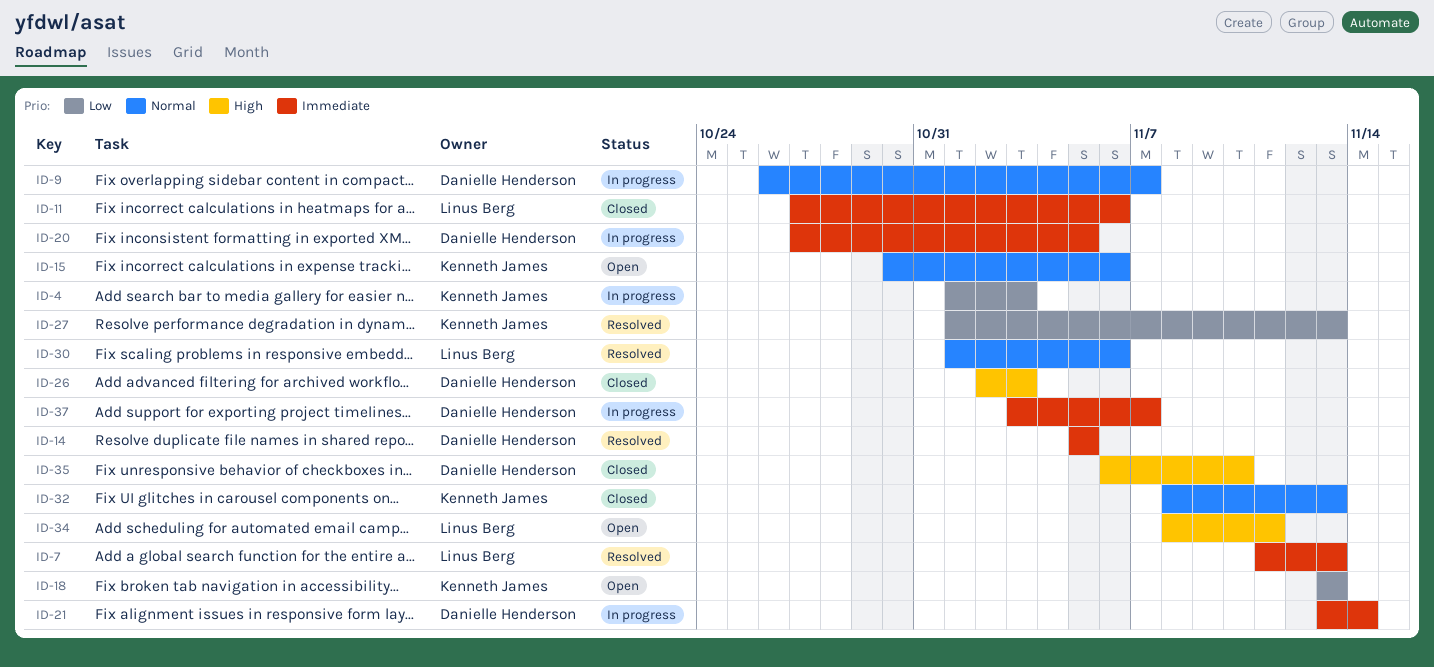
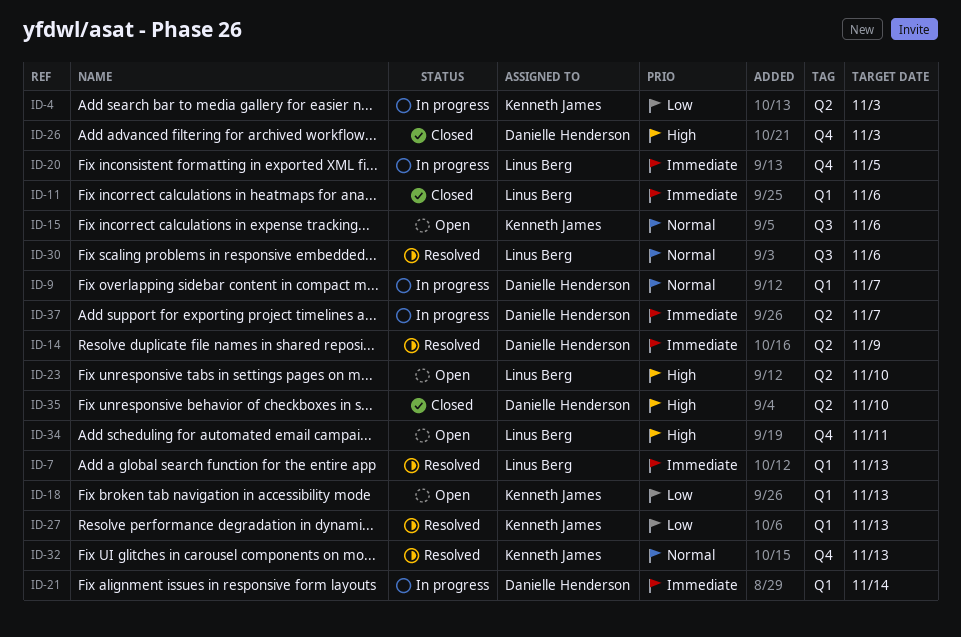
ID-14, due: Nov 5 -> Nov 9
ID-20, owner: Danielle Henderson -> Linus Berg
ID-23: none -> present
ID-32, status: Closed -> Resolved

